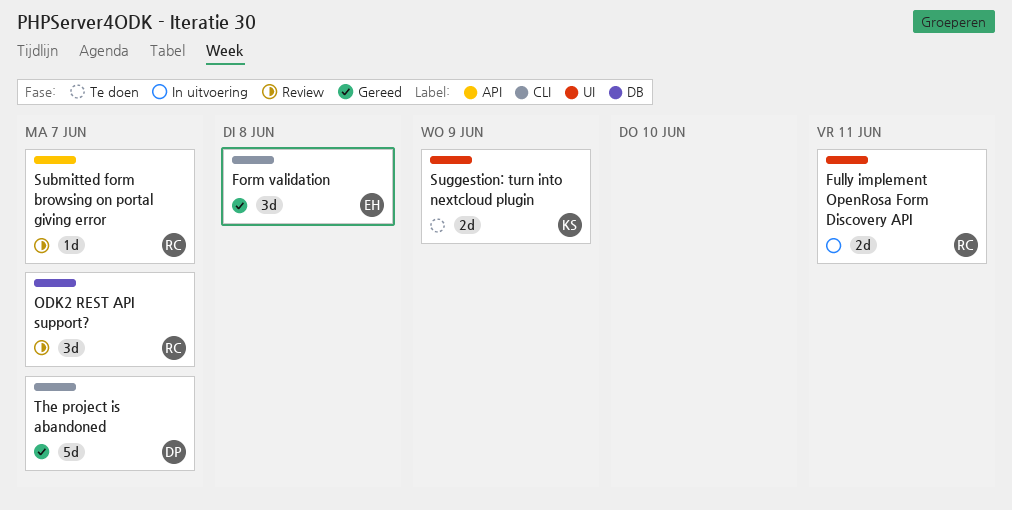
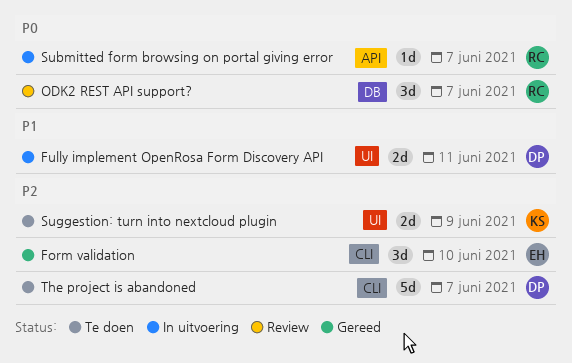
Form validation, due: Jun 8 -> Jun 10
Fully implement OpenRosa Form Discovery API, owner: RC -> DP
Submitted form browsing on portal giving error, status: Review -> In uitvoering
The project is abandoned, status: Gereed -> Te doen

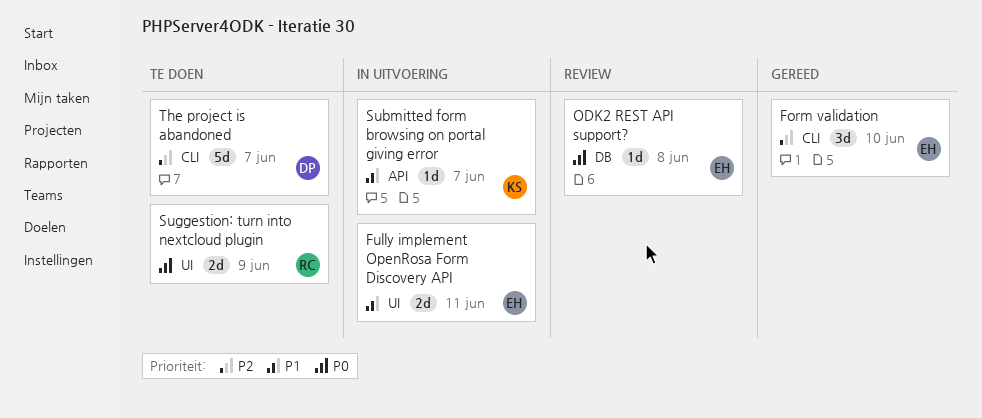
Fully implement OpenRosa Form Discovery API, owner: DP -> EH
ODK2 REST API support?, owner: RC -> EH
ODK2 REST API support?, estimate: 3d -> 1d
ODK2 REST API support?, due: Jun 7 -> Jun 8
Submitted form browsing on portal giving error, owner: RC -> KS
Submitted form browsing on portal giving error, priority: P0 -> P1
Suggestion: turn into nextcloud plugin, owner: KS -> RC
Suggestion: turn into nextcloud plugin, priority: P2 -> P0

